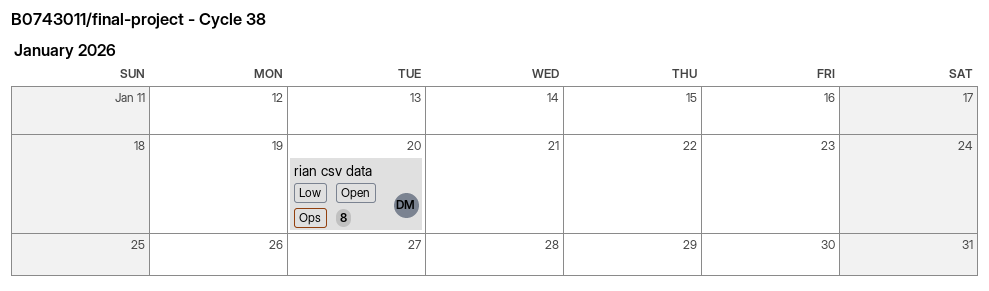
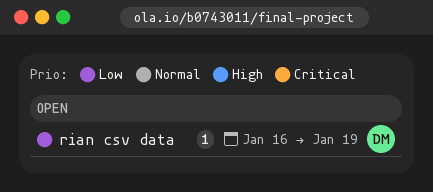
rian csv data, estimate: 8 -> 1
rian csv data, due: Jan 20 -> Jan 19

